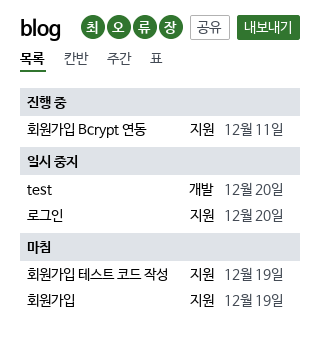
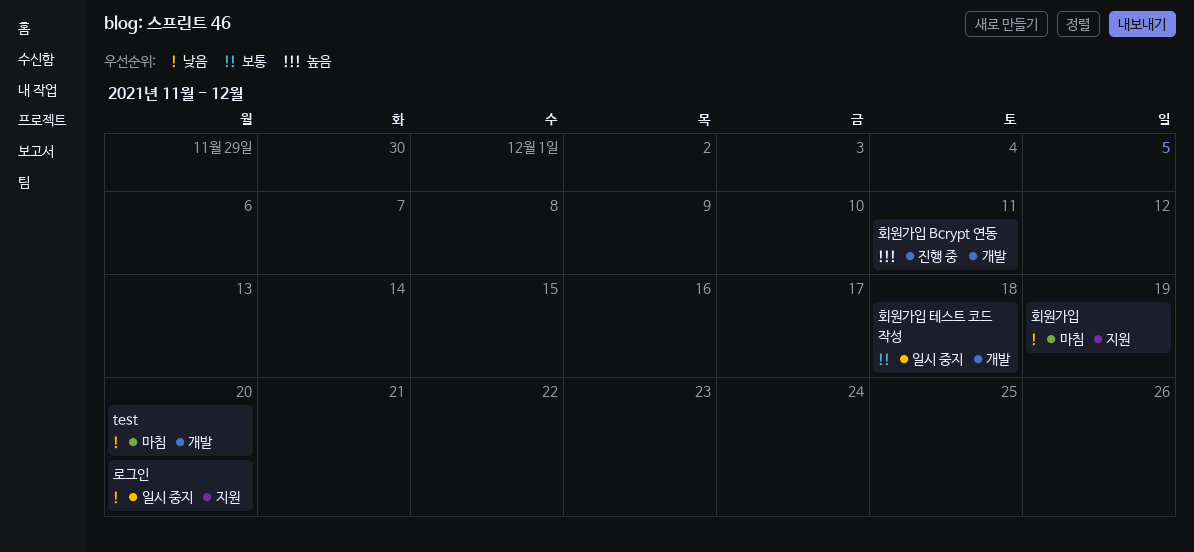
test, status: 일시 중지 -> 마침
회원가입 Bcrypt 연동, label: 지원 -> 개발
회원가입 테스트 코드 작성, status: 마침 -> 일시 중지
회원가입 테스트 코드 작성, label: 지원 -> 개발
회원가입 테스트 코드 작성, due: Dec 19 -> Dec 18

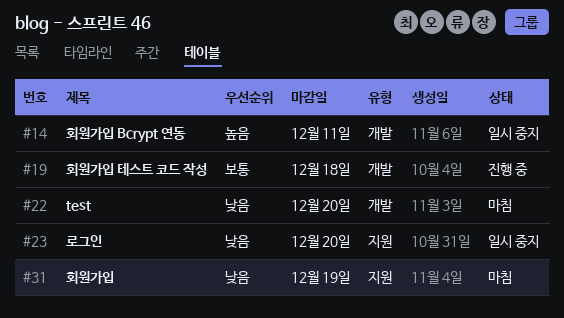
회원가입 Bcrypt 연동, status: 진행 중 -> 일시 중지
회원가입 테스트 코드 작성, status: 일시 중지 -> 진행 중

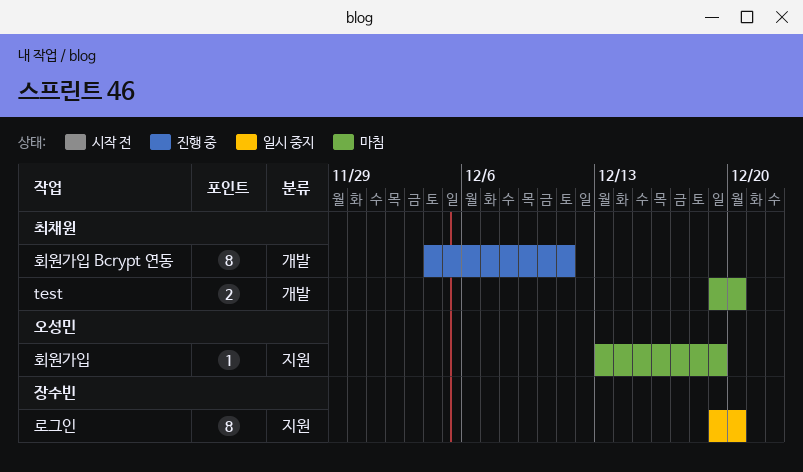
회원가입 Bcrypt 연동, status: 일시 중지 -> 진행 중
회원가입 테스트 코드 작성: present -> none

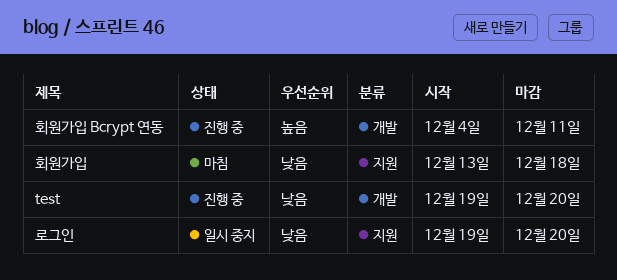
test, status: 마침 -> 진행 중
회원가입, due: Dec 19 -> Dec 18

